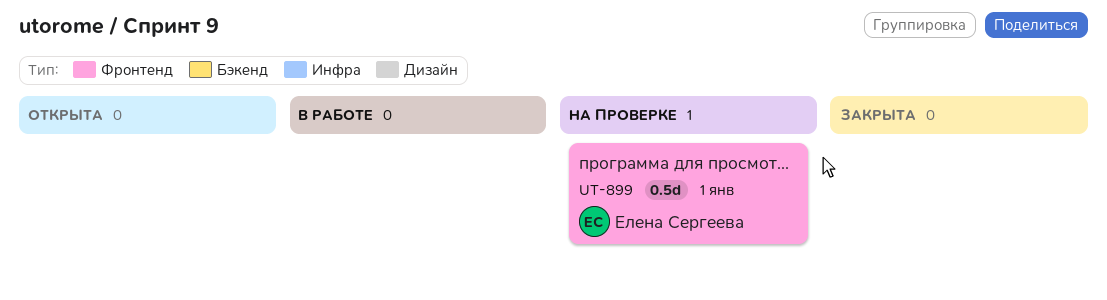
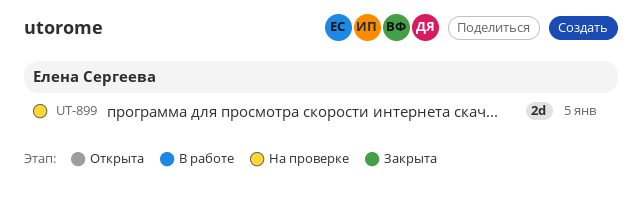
UT-899, estimate: 0.5d -> 2d
UT-899, due: Jan 1 -> Jan 5

